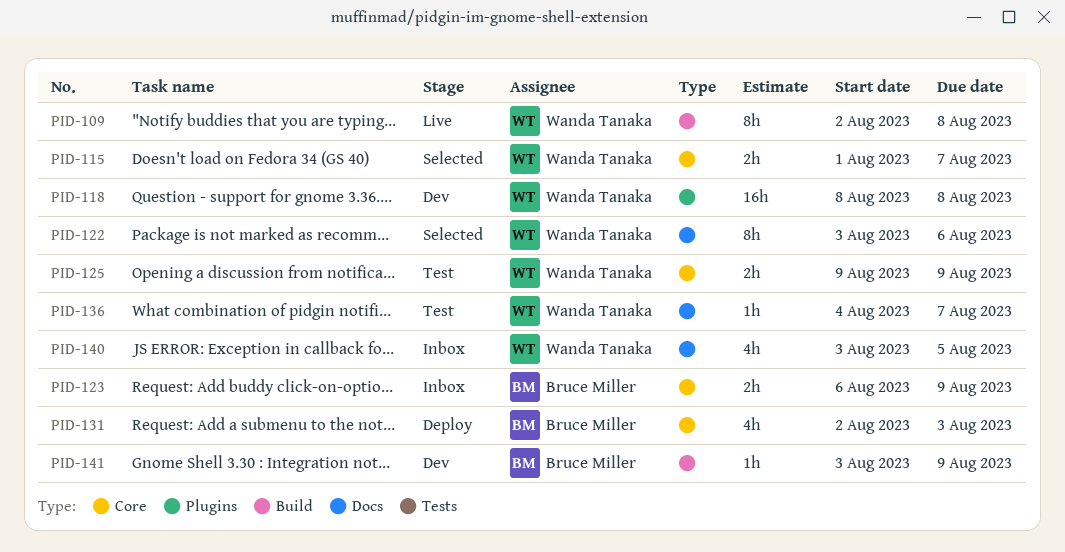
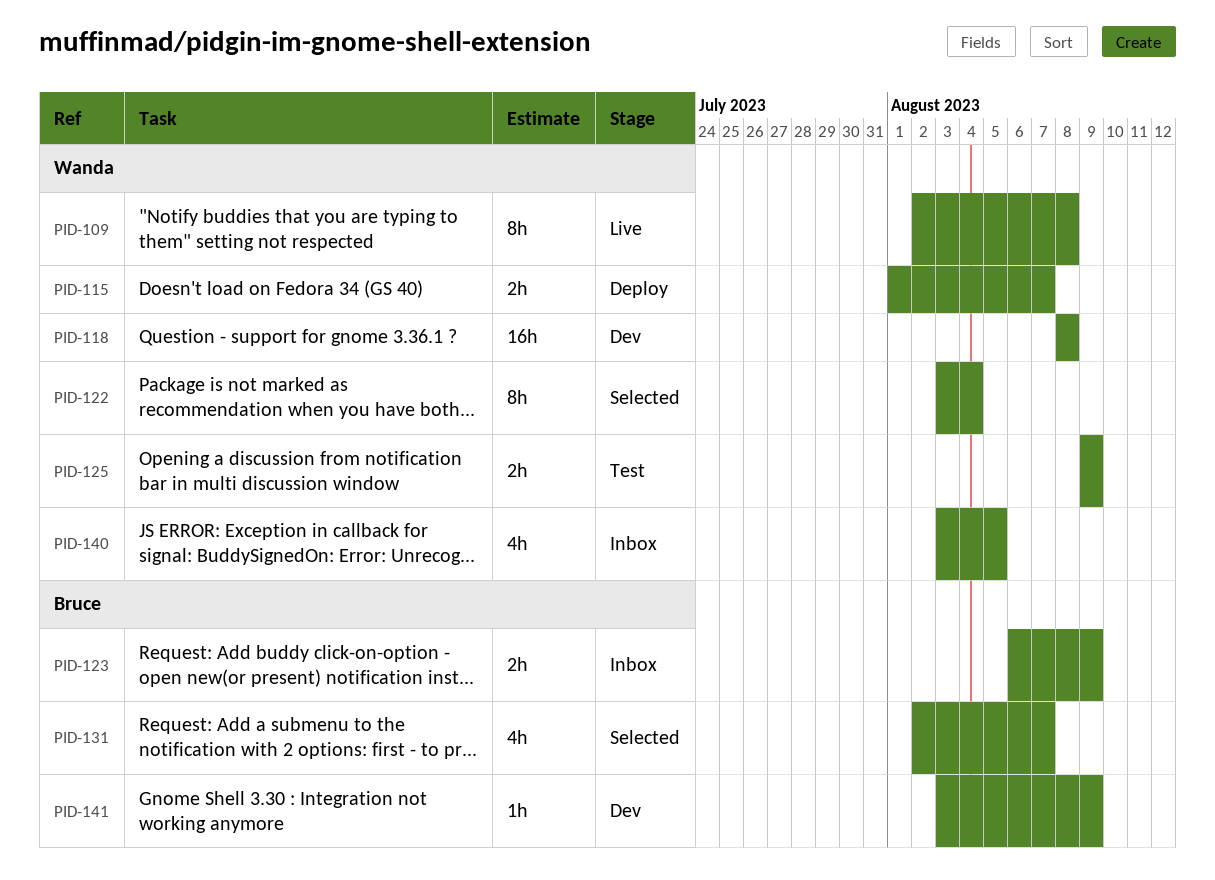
PID-115, status: Selected -> Deploy
PID-122, due: Aug 6 -> Aug 4
PID-131, status: Deploy -> Selected
PID-131, due: Aug 3 -> Aug 7
PID-136: present -> none

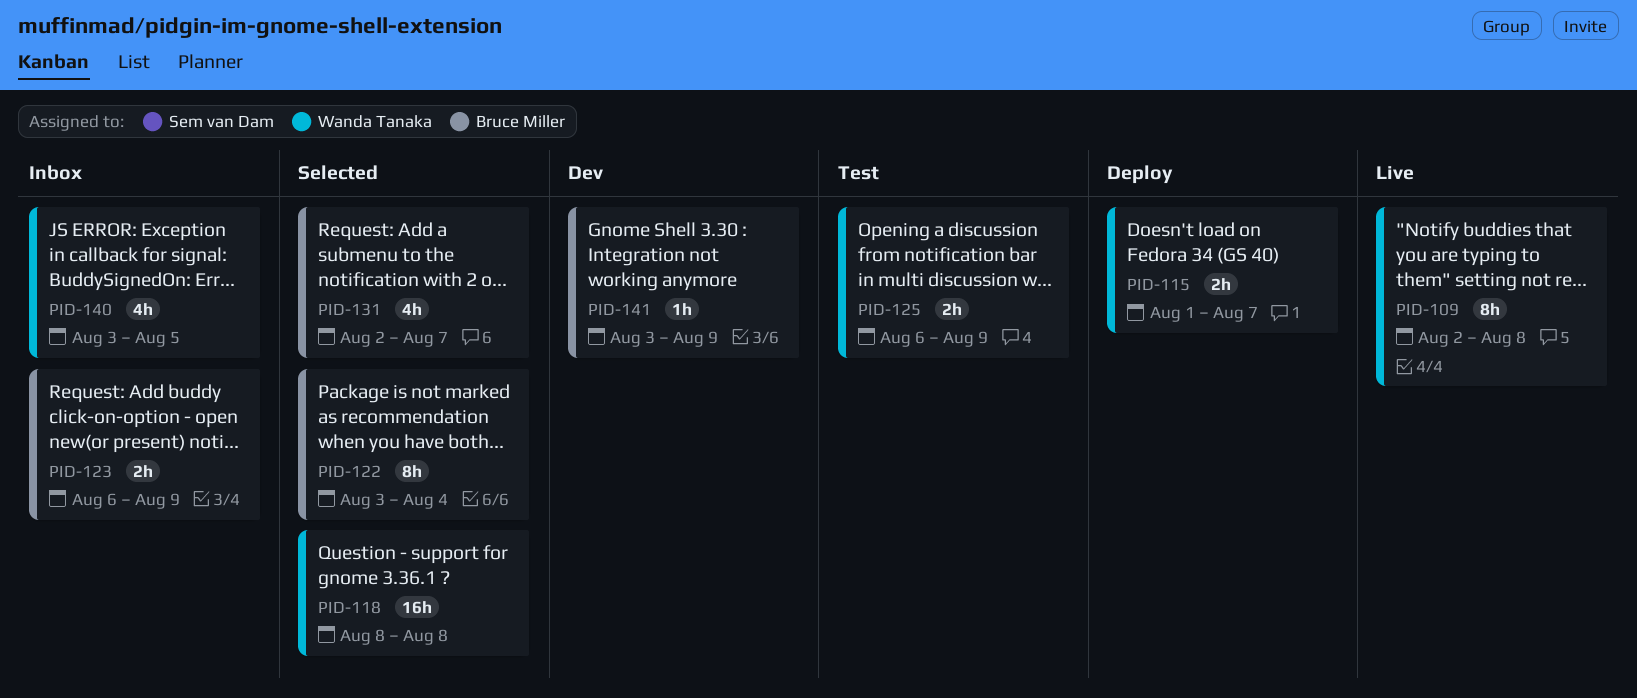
PID-118, status: Dev -> Selected
PID-122, owner: Wanda Tanaka -> Bruce Miller
PID-125, start: Aug 9 -> Aug 6

